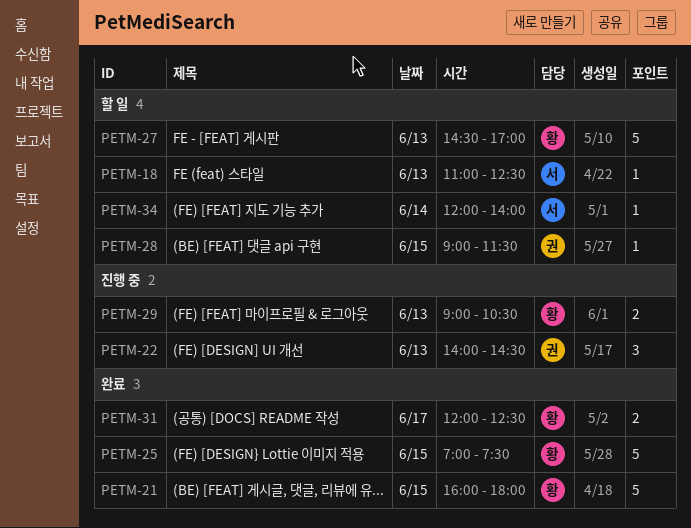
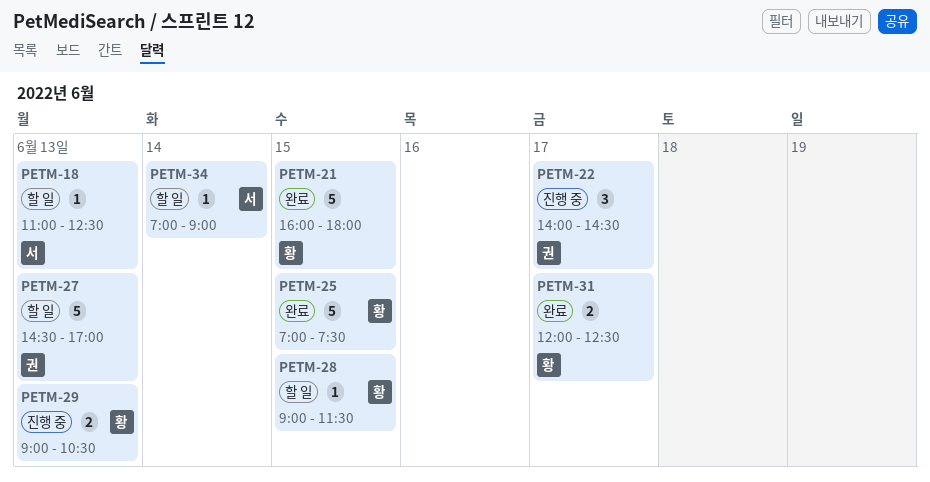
PETM-22, day: Jun 13 -> Jun 17
PETM-27, owner: 황 -> 권
PETM-28, owner: 권 -> 황
PETM-34, begins: 12:00 -> 07:00
PETM-34, ends: 14:00 -> 09:00

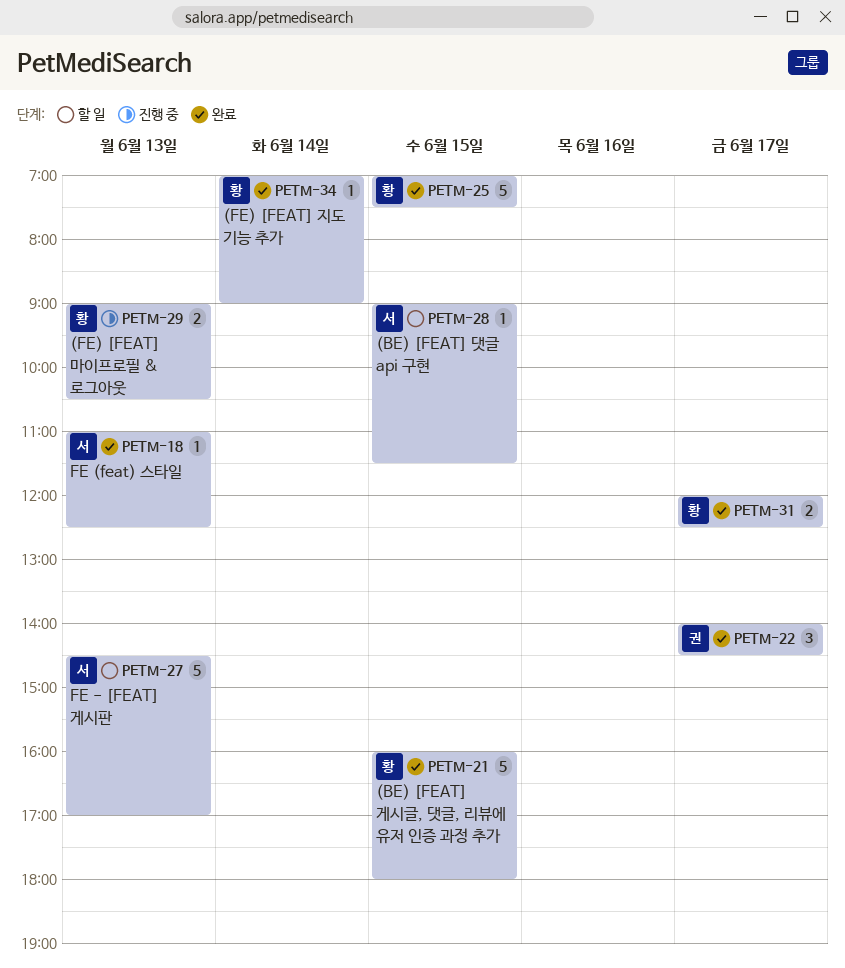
PETM-18, status: 할 일 -> 완료
PETM-22, status: 진행 중 -> 완료
PETM-27, owner: 권 -> 서
PETM-28, owner: 황 -> 서
PETM-34, status: 할 일 -> 완료
PETM-34, owner: 서 -> 황

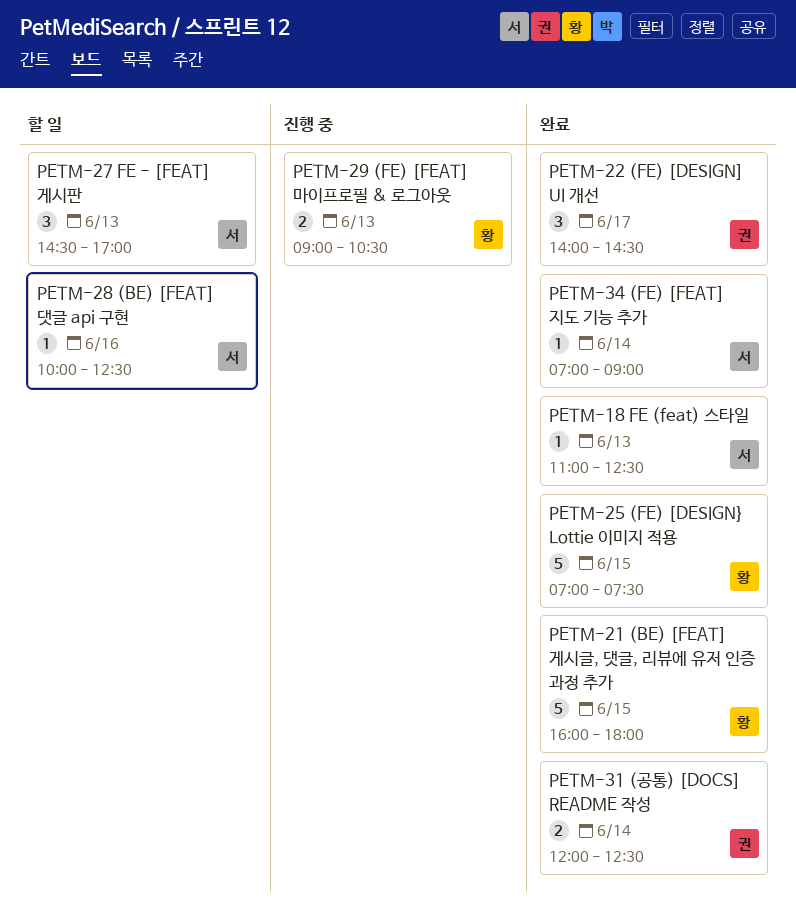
PETM-27, estimate: 5 -> 3
PETM-28, day: Jun 15 -> Jun 16
PETM-28, begins: 09:00 -> 10:00
PETM-28, ends: 11:30 -> 12:30
PETM-31, owner: 황 -> 권
PETM-31, day: Jun 17 -> Jun 14
PETM-34, owner: 황 -> 서

